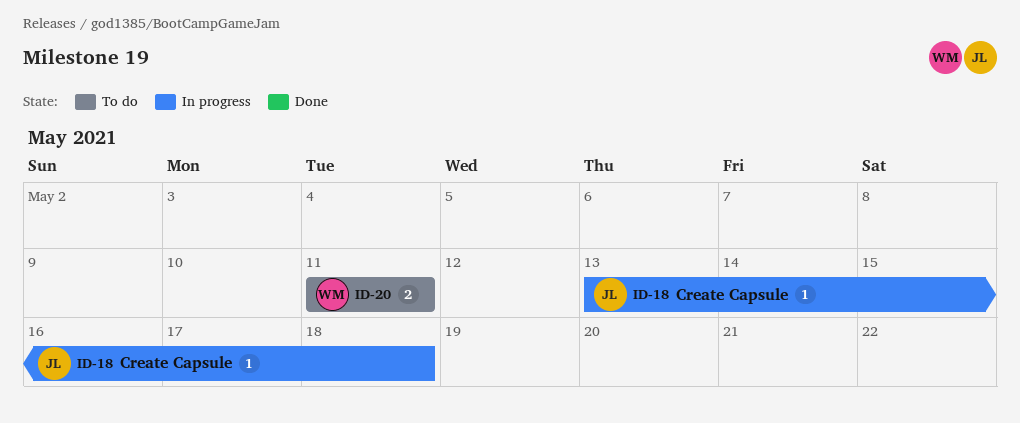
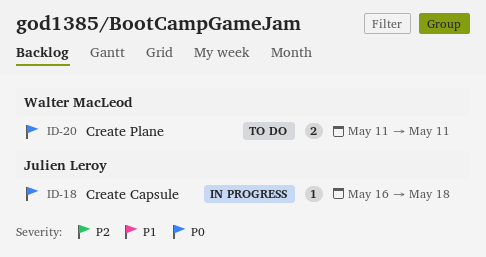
ID-18, start: May 13 -> May 16

